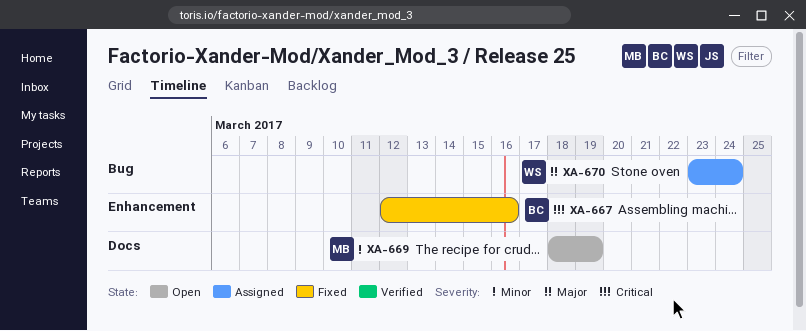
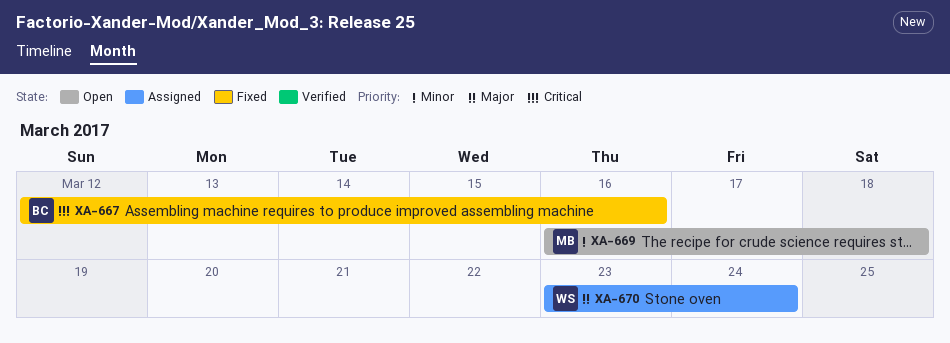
XA-669, start: Mar 18 -> Mar 16
XA-669, due: Mar 19 -> Mar 18

